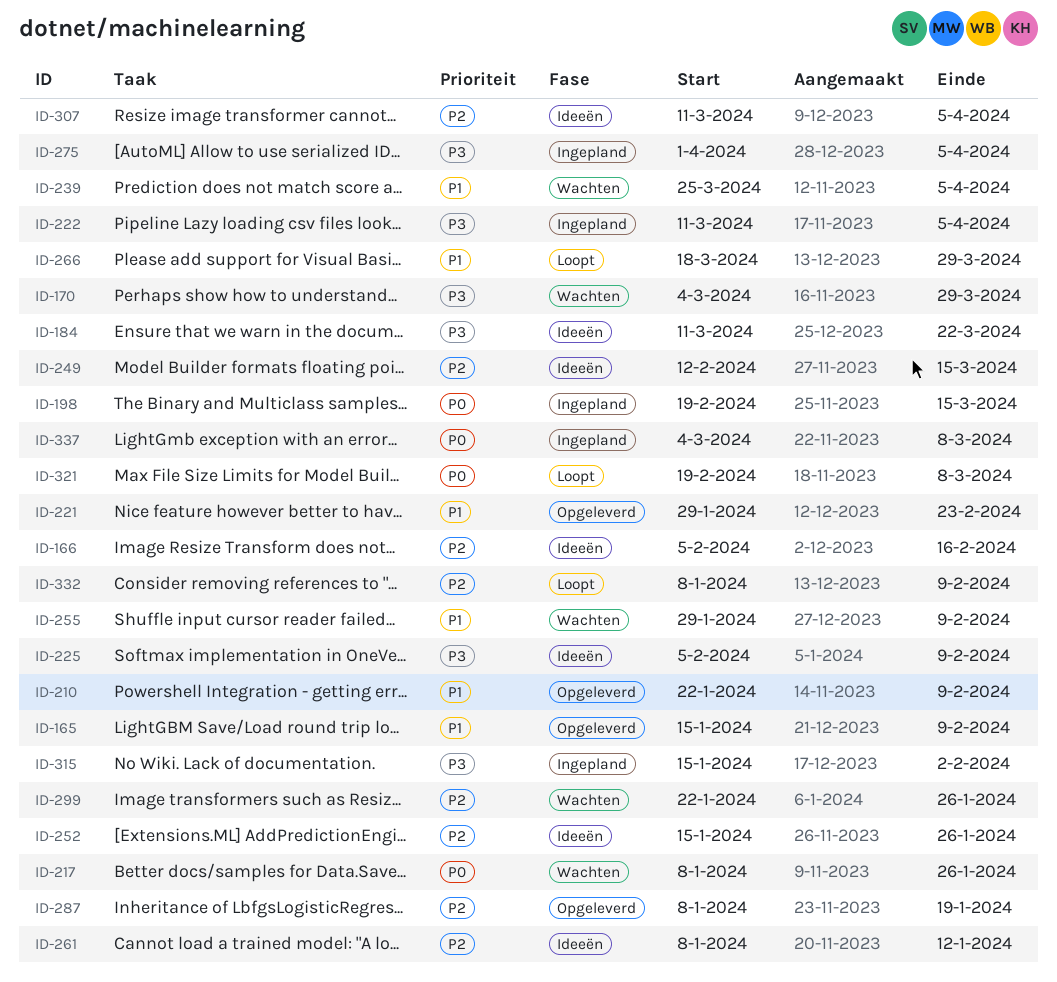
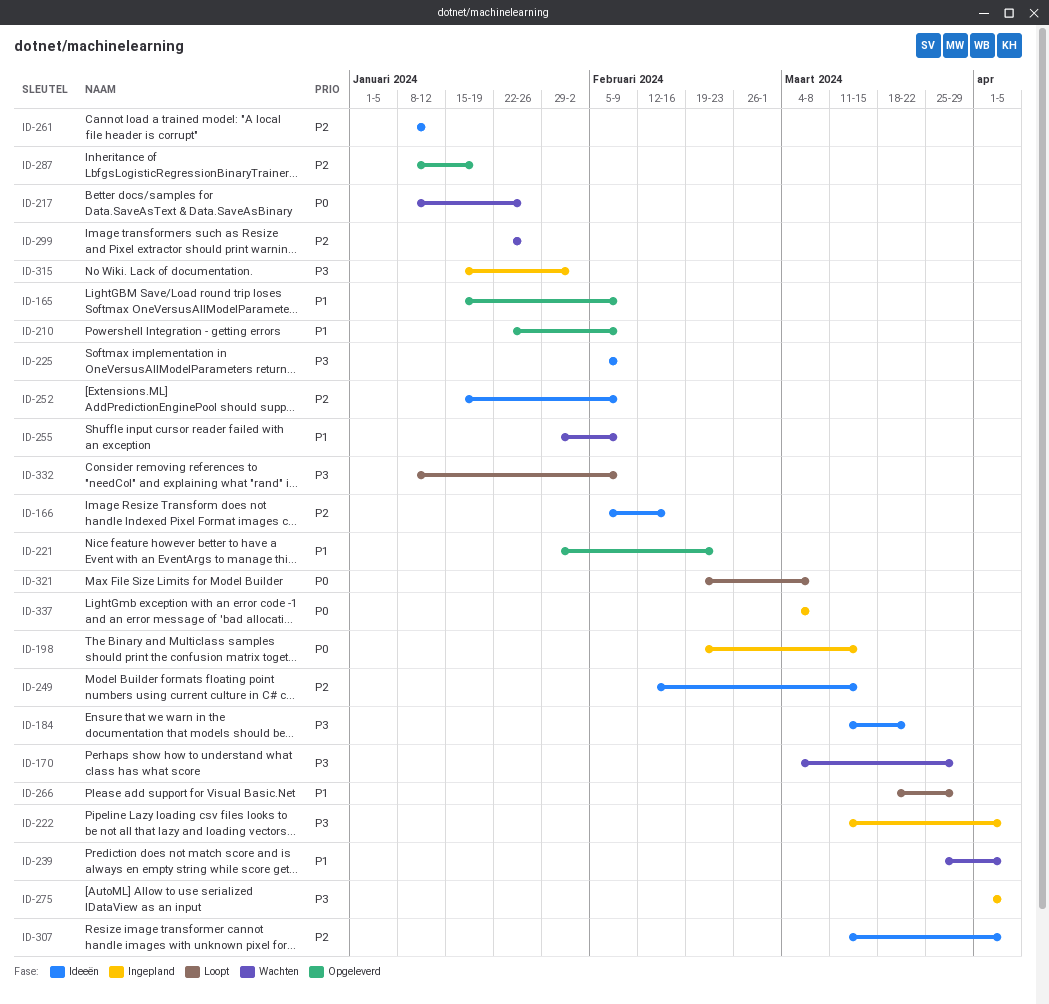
ID-252, due: Jan 26 -> Feb 9
ID-332, priority: P2 -> P3

